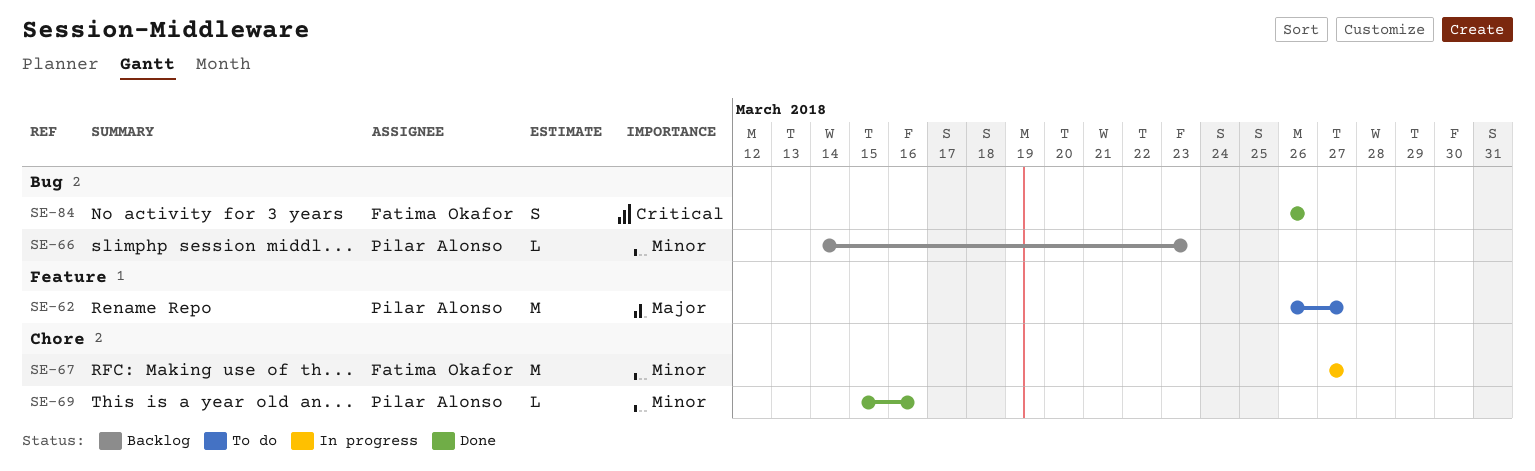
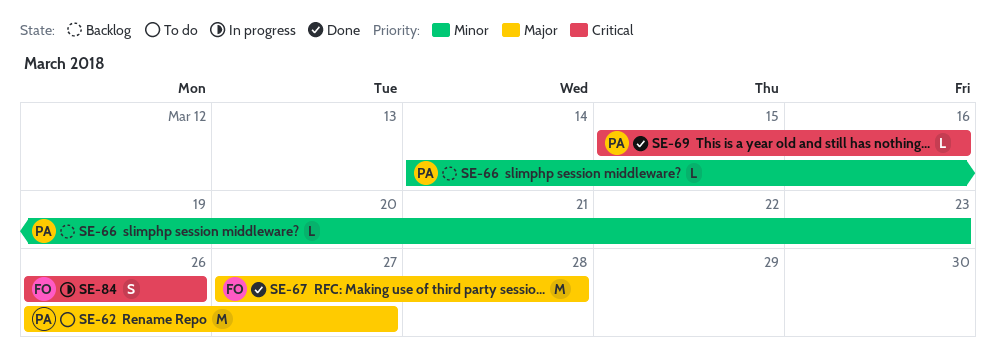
SE-67, status: In progress -> Done
SE-67, priority: Minor -> Major
SE-67, due: Mar 27 -> Mar 28
SE-69, priority: Minor -> Critical
SE-84, status: Done -> In progress

